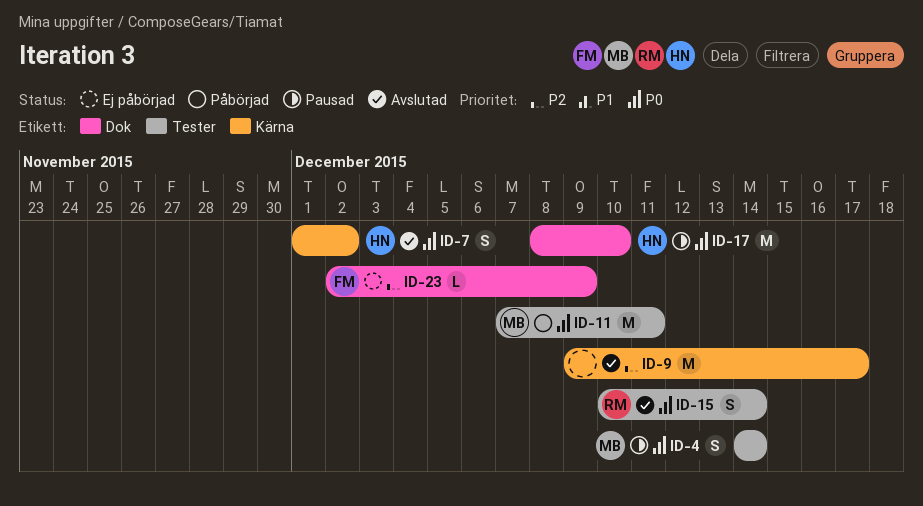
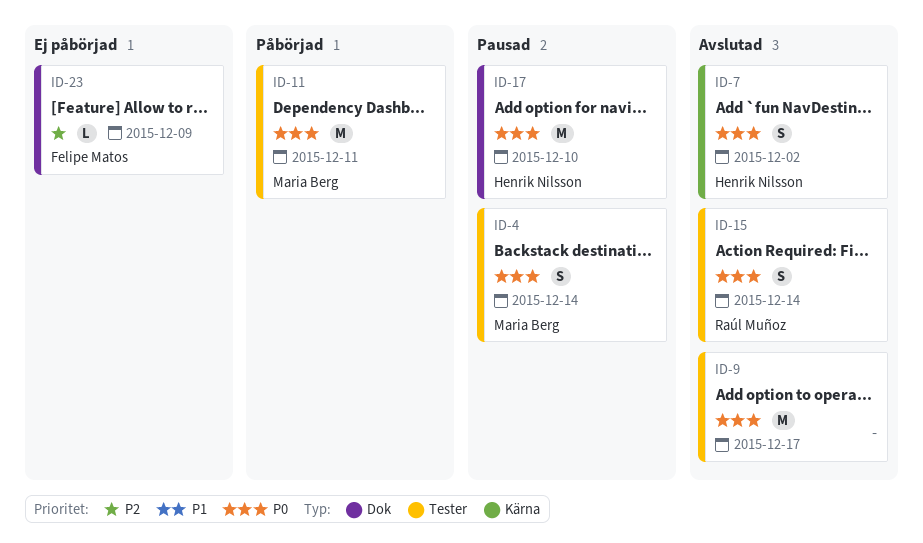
ID-9, priority: P2 -> P0
ID-9, label: Kärna -> Tester

